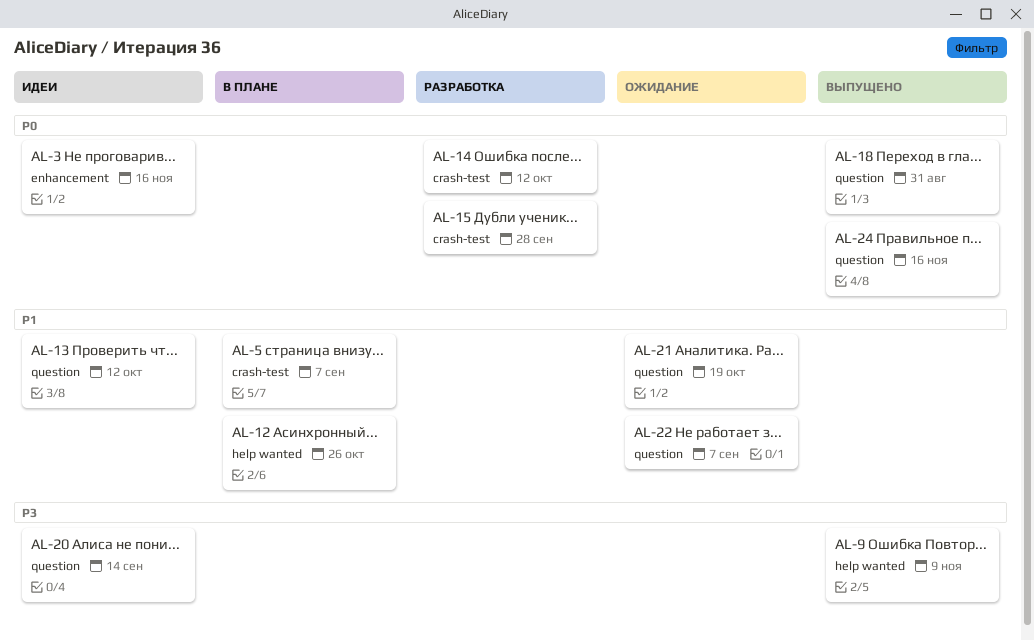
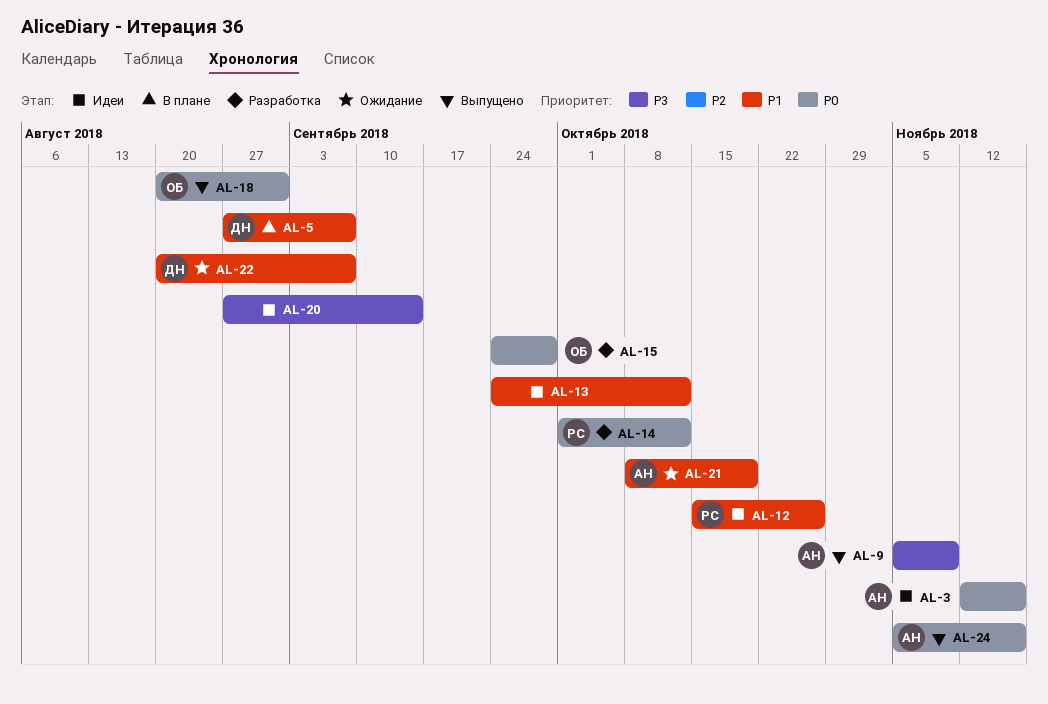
AL-12, status: В плане -> Идеи

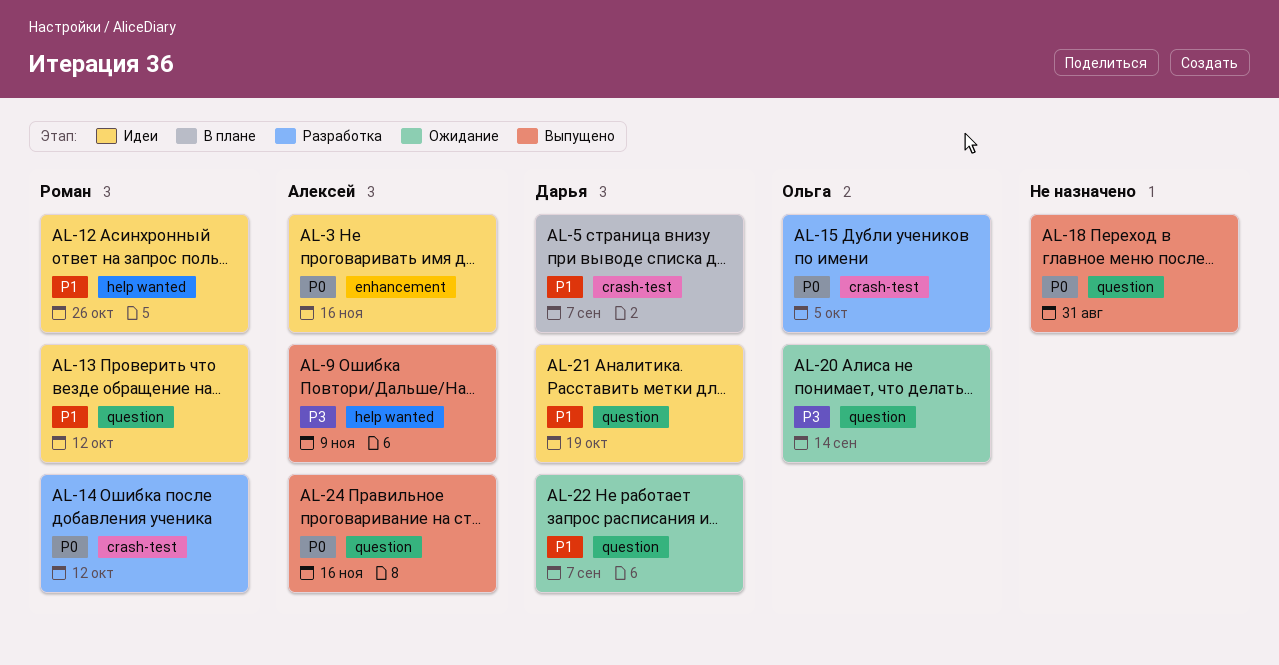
AL-13, owner: none -> Роман
AL-15, due: Sep 28 -> Oct 5
AL-18, owner: Ольга -> none
AL-20, status: Идеи -> Ожидание
AL-20, owner: none -> Ольга
AL-21, status: Ожидание -> Идеи
AL-21, owner: Алексей -> Дарья

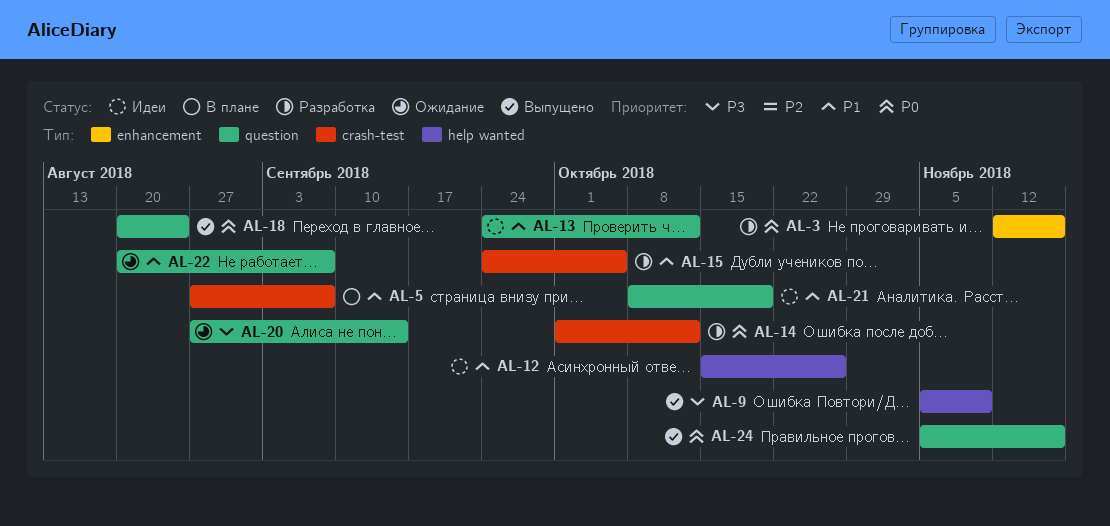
AL-3, status: Идеи -> Разработка
AL-15, priority: P0 -> P1
AL-18, due: Aug 31 -> Aug 24

